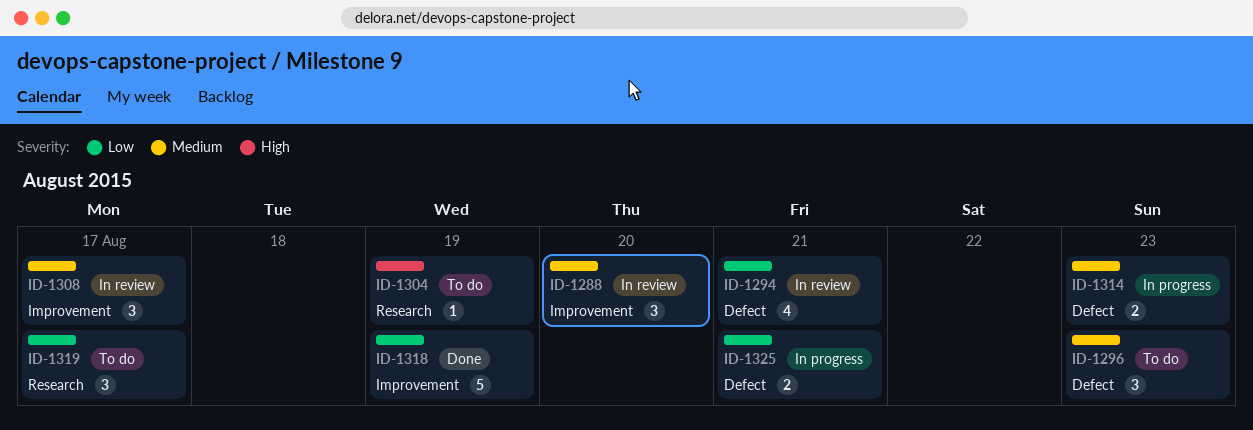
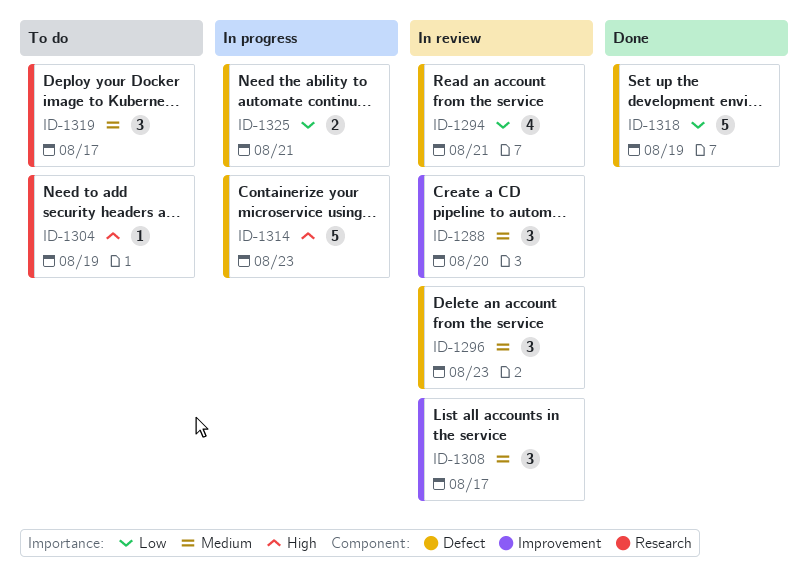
ID-1296, status: To do -> In review
ID-1314, priority: Medium -> High
ID-1314, estimate: 2 -> 5
ID-1318, label: Improvement -> Defect
ID-1319, priority: Low -> Medium

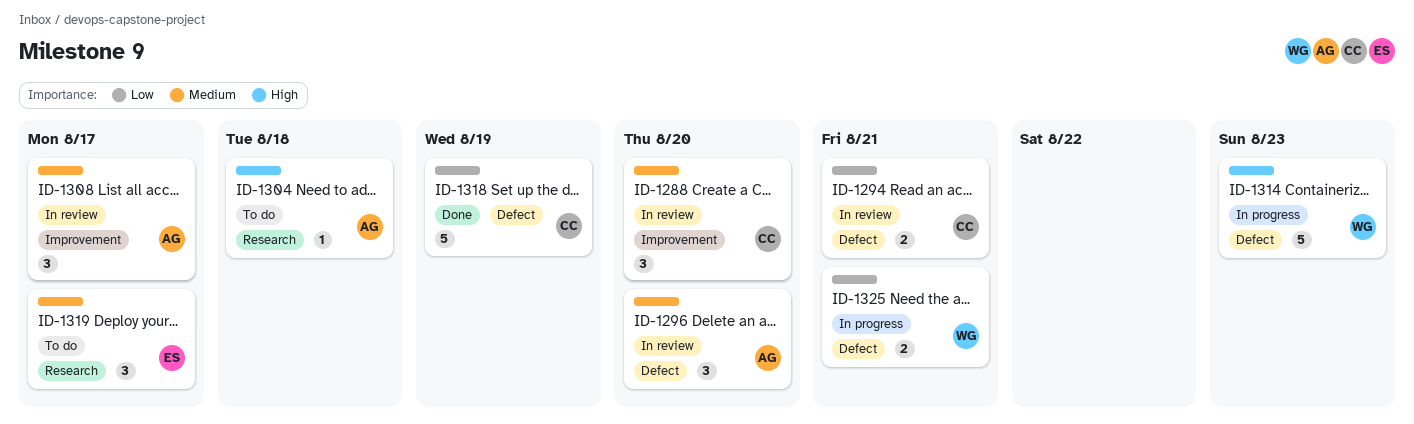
ID-1294, estimate: 4 -> 2
ID-1296, due: Aug 23 -> Aug 20
ID-1304, due: Aug 19 -> Aug 18

